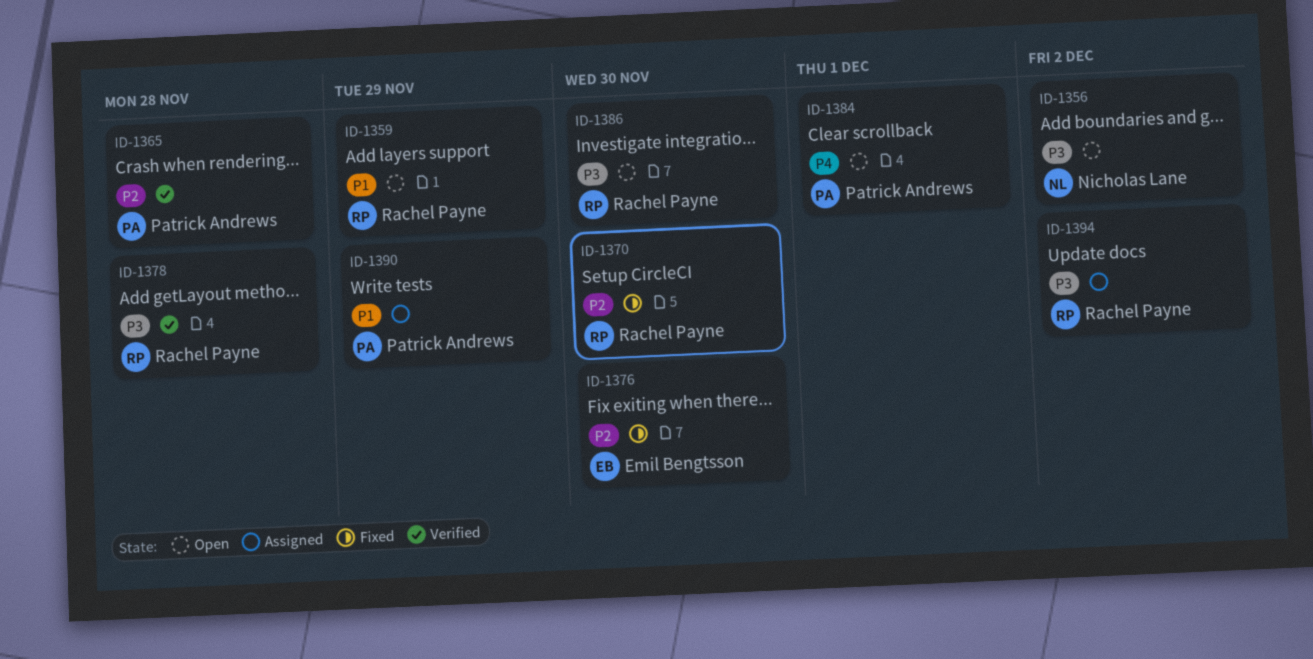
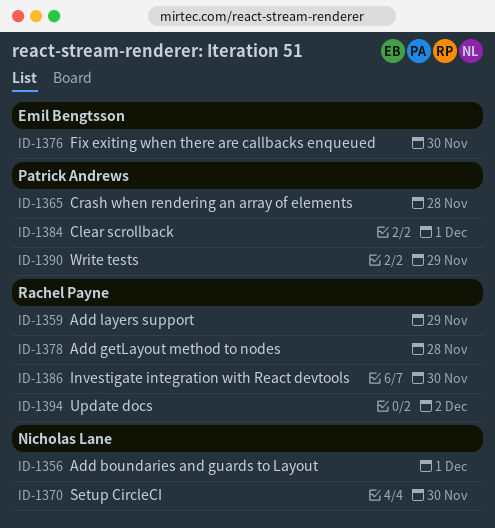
ID-1356, due: Dec 2 -> Dec 1
ID-1370, owner: Rachel Payne -> Nicholas Lane

